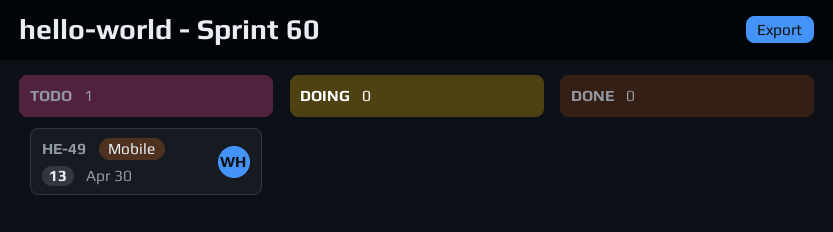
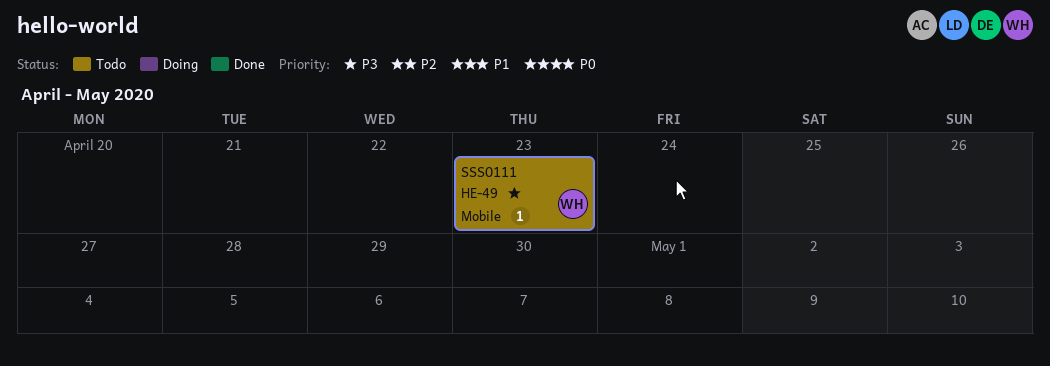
HE-49, estimate: 13 -> 1
HE-49, due: Apr 30 -> Apr 23

